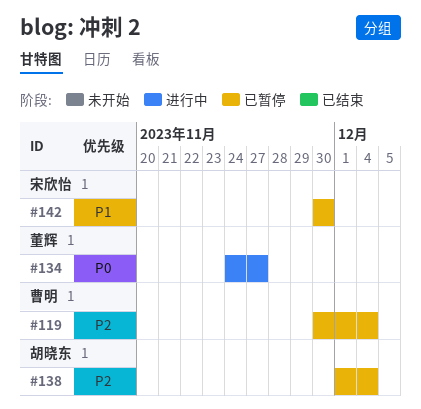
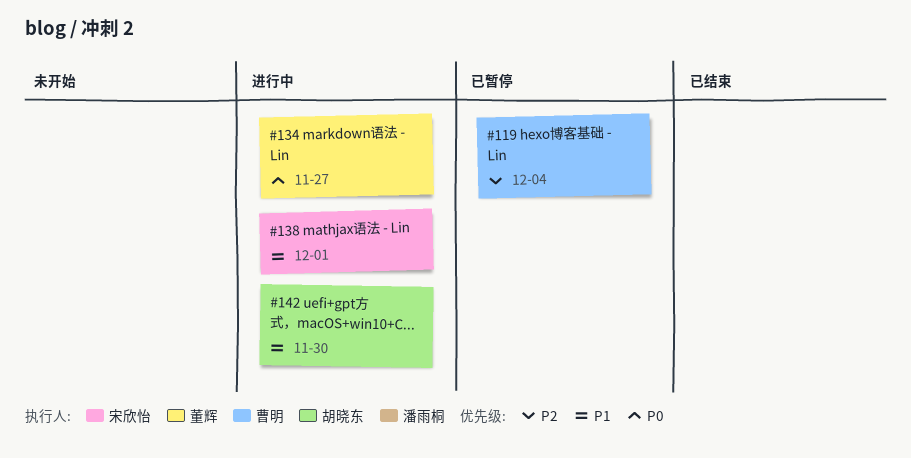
#138, status: 已暂停 -> 进行中
#138, owner: 胡晓东 -> 宋欣怡
#138, priority: P2 -> P1
#138, due: Dec 4 -> Dec 1
#142, status: 已暂停 -> 进行中
#142, owner: 宋欣怡 -> 胡晓东

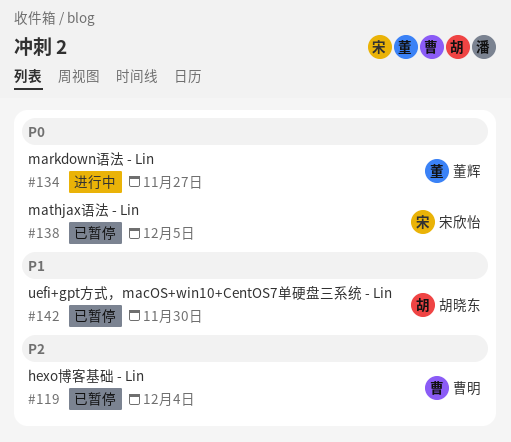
#138, status: 进行中 -> 已暂停
#138, priority: P1 -> P0
#138, due: Dec 1 -> Dec 5
#142, status: 进行中 -> 已暂停

